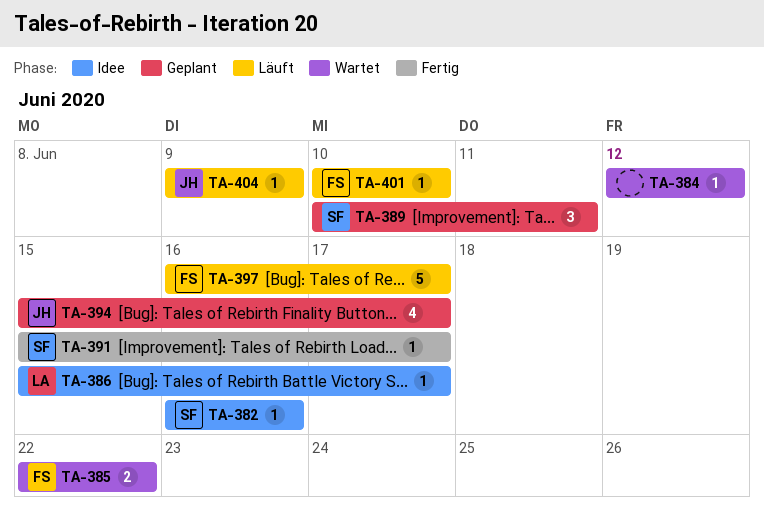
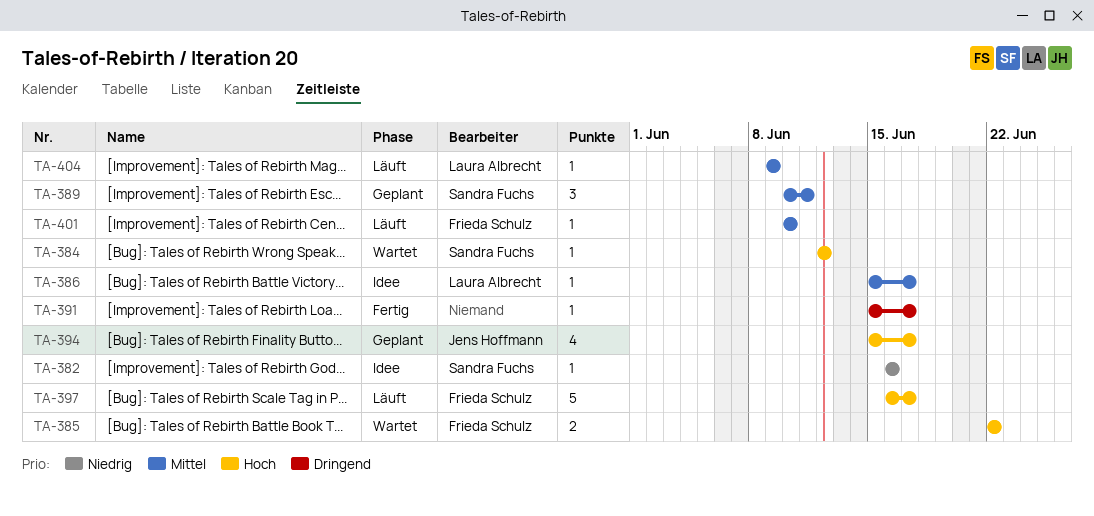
TA-384, owner: none -> Sandra Fuchs
TA-391, owner: Sandra Fuchs -> none
TA-404, owner: Jens Hoffmann -> Laura Albrecht

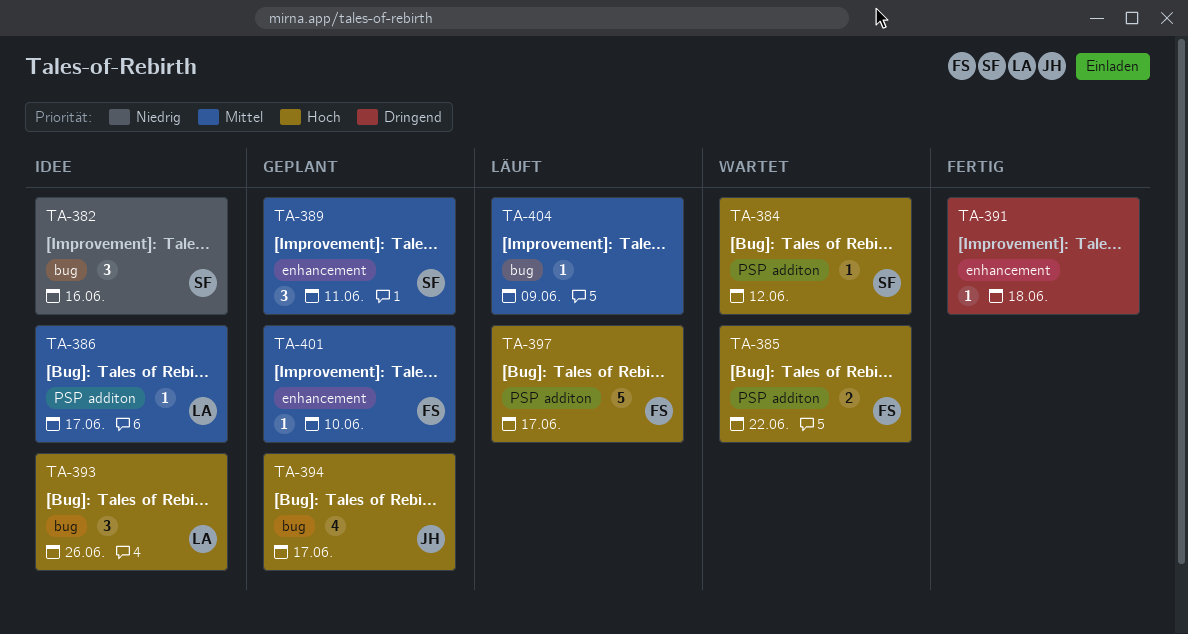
TA-382, estimate: 1 -> 3
TA-391, due: Jun 17 -> Jun 18
TA-393: none -> present
TA-401, status: Läuft -> Geplant
TA-404, owner: Laura Albrecht -> none

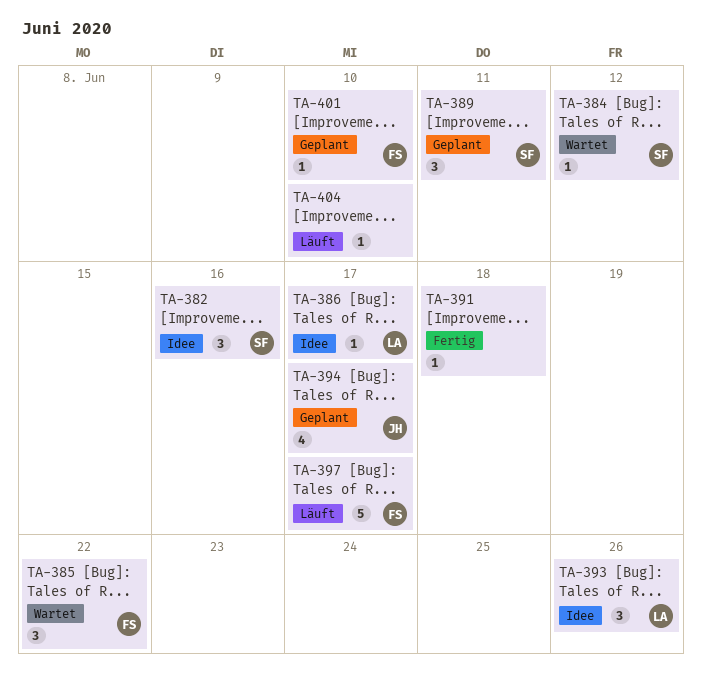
TA-385, estimate: 2 -> 3
TA-404, due: Jun 9 -> Jun 10

